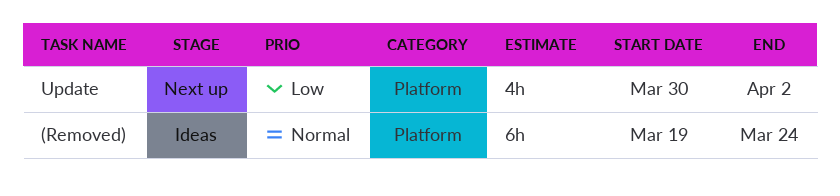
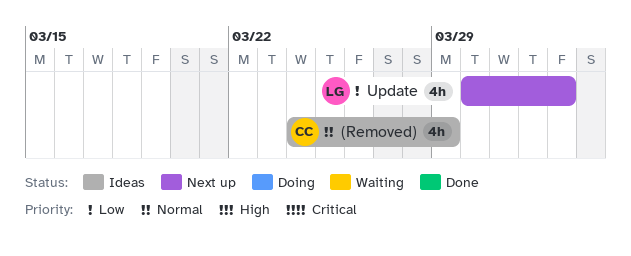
(Removed), estimate: 6h -> 4h
(Removed), start: Mar 19 -> Mar 24
(Removed), due: Mar 24 -> Mar 29

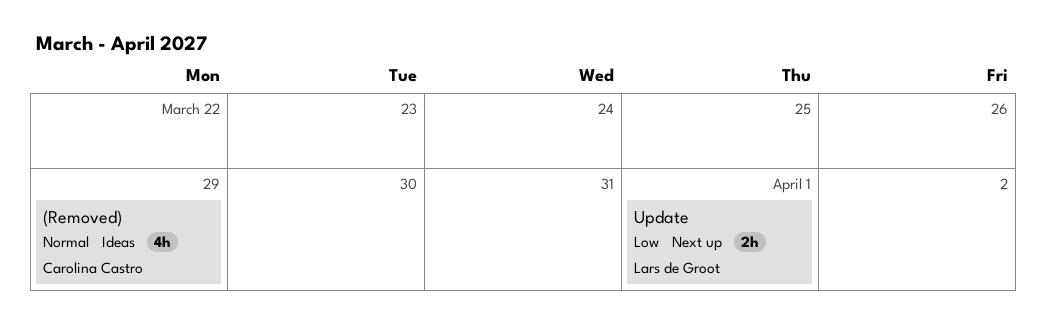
Update, estimate: 4h -> 2h
Update, due: Apr 2 -> Apr 1

